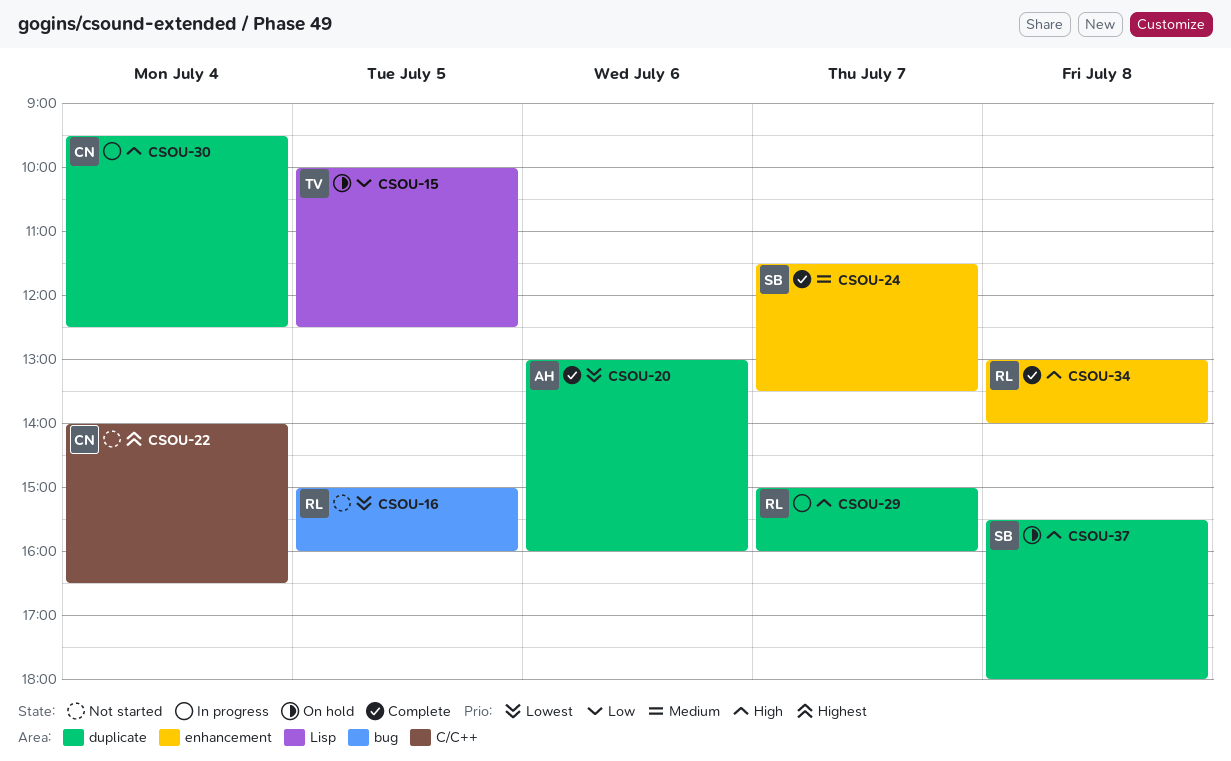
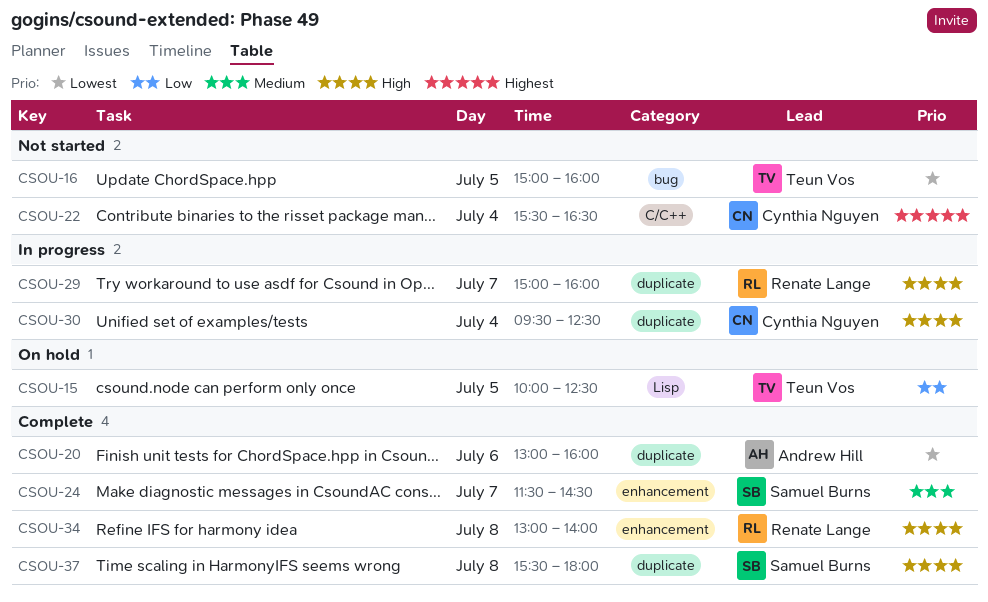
CSOU-16, owner: Renate Lange -> Teun Vos
CSOU-22, begins: 14:00 -> 15:30
CSOU-24, ends: 13:30 -> 14:30
CSOU-37, status: On hold -> Complete

